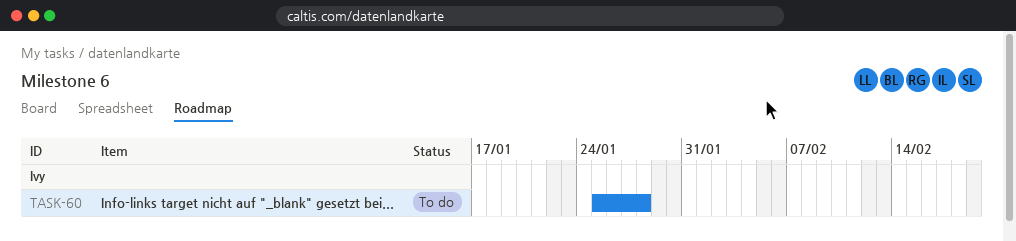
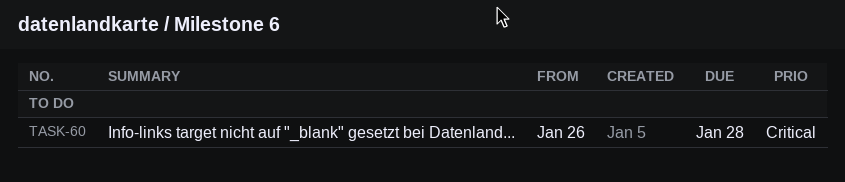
TASK-60, start: Jan 25 -> Jan 26

